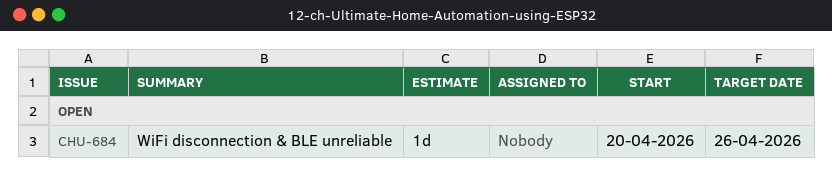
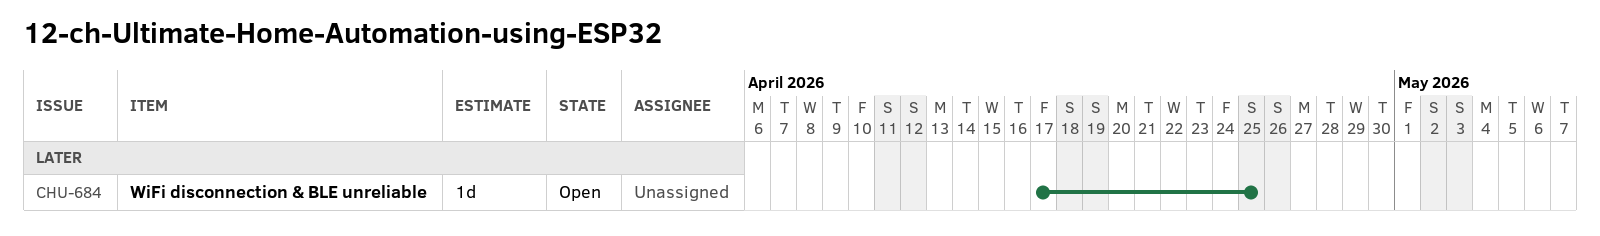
CHU-684, start: Apr 20 -> Apr 17
CHU-684, due: Apr 26 -> Apr 25

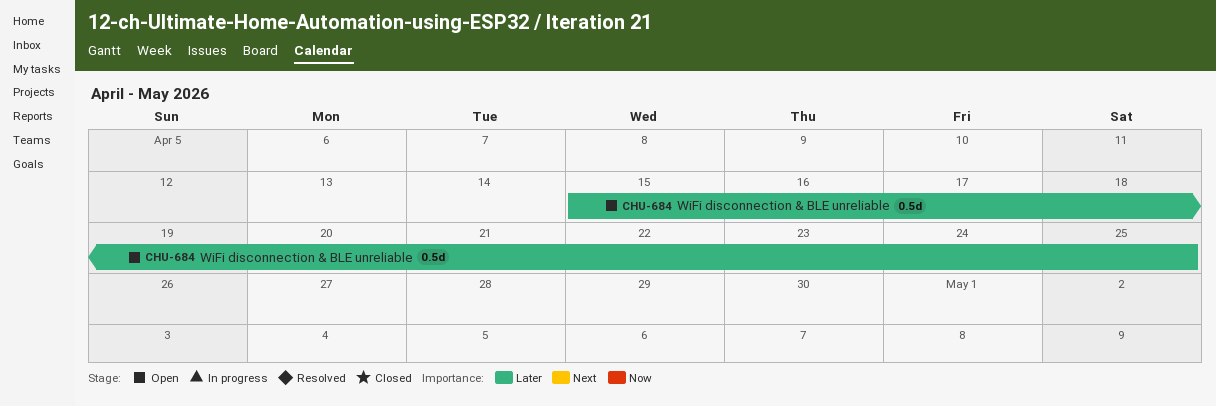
CHU-684, estimate: 1d -> 0.5d
CHU-684, start: Apr 17 -> Apr 15

